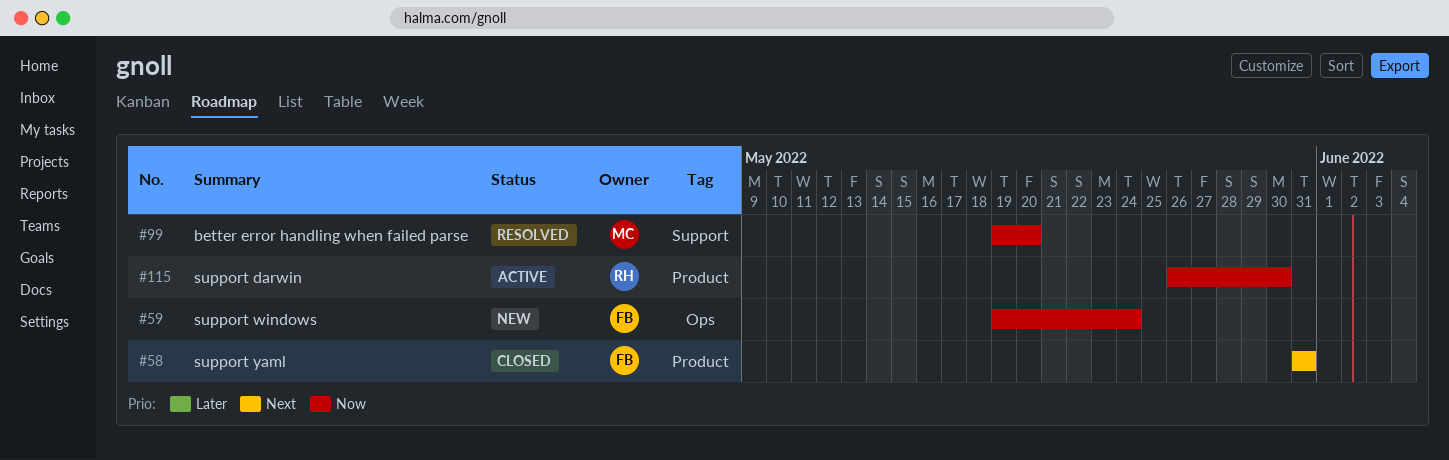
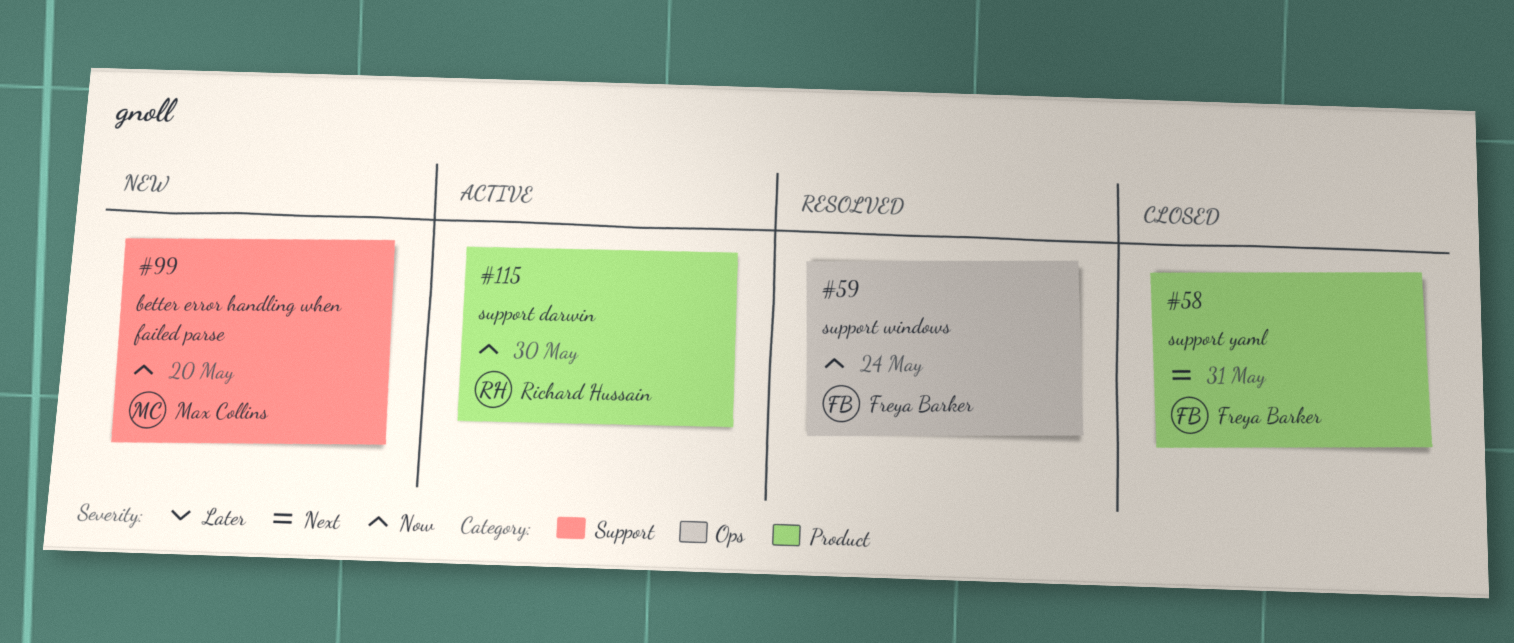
#59, status: New -> Resolved
#99, status: Resolved -> New

